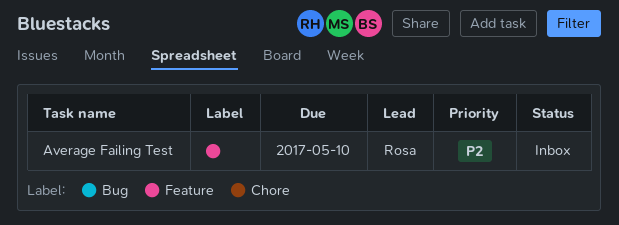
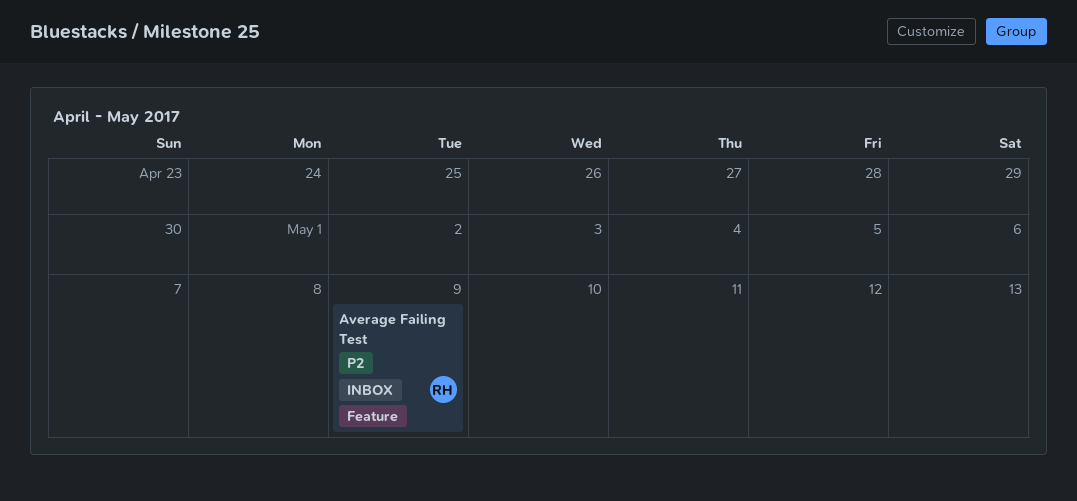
Average Failing Test, due: May 10 -> May 9

